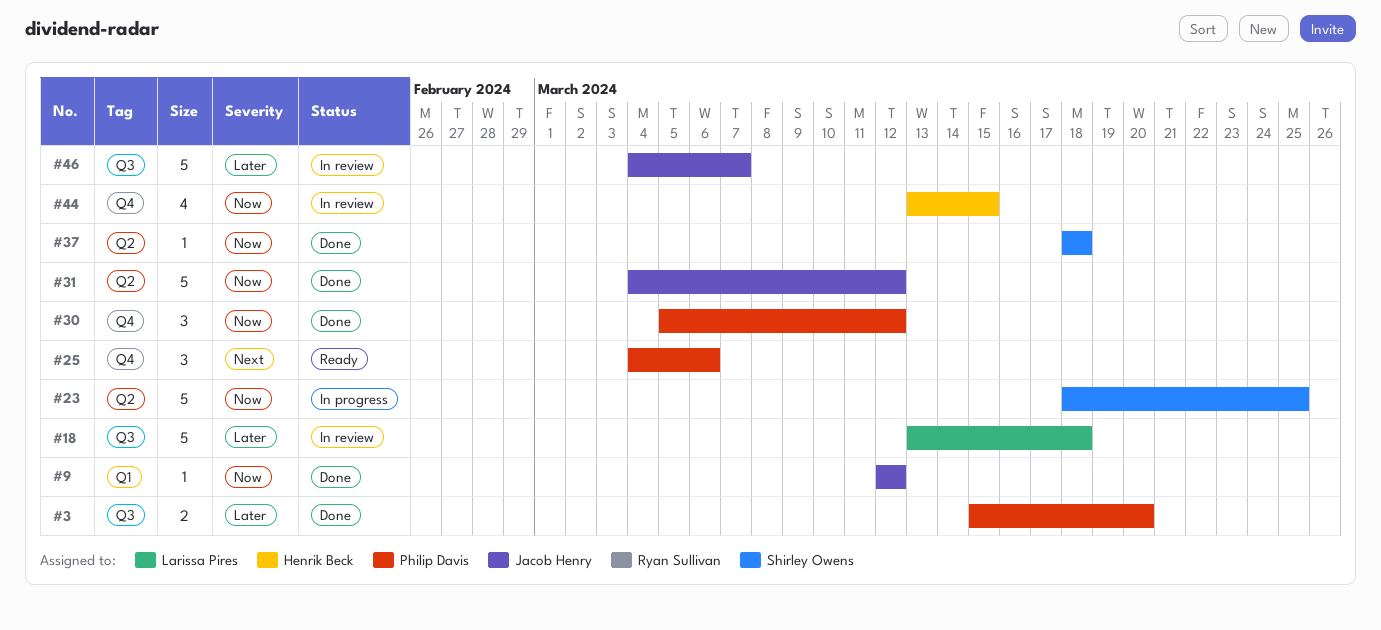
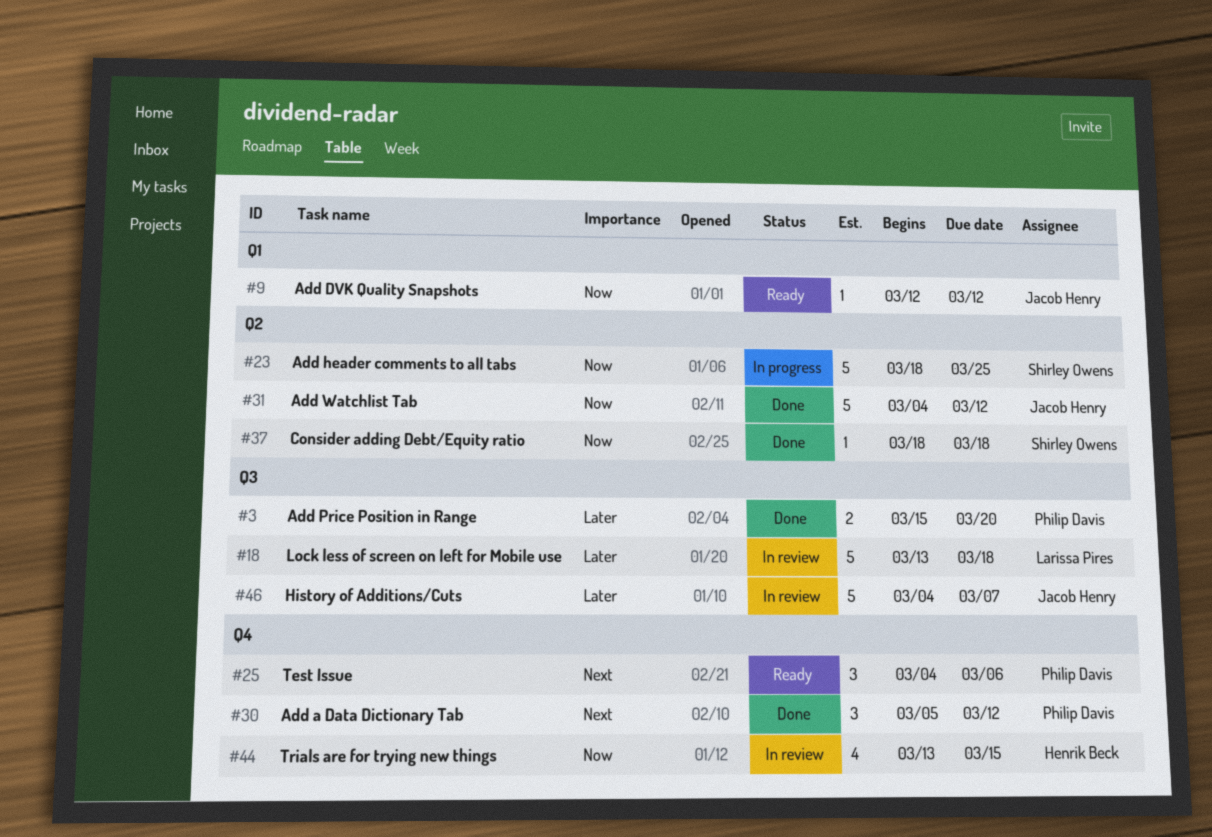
#9, status: Done -> Ready
#30, priority: Now -> Next

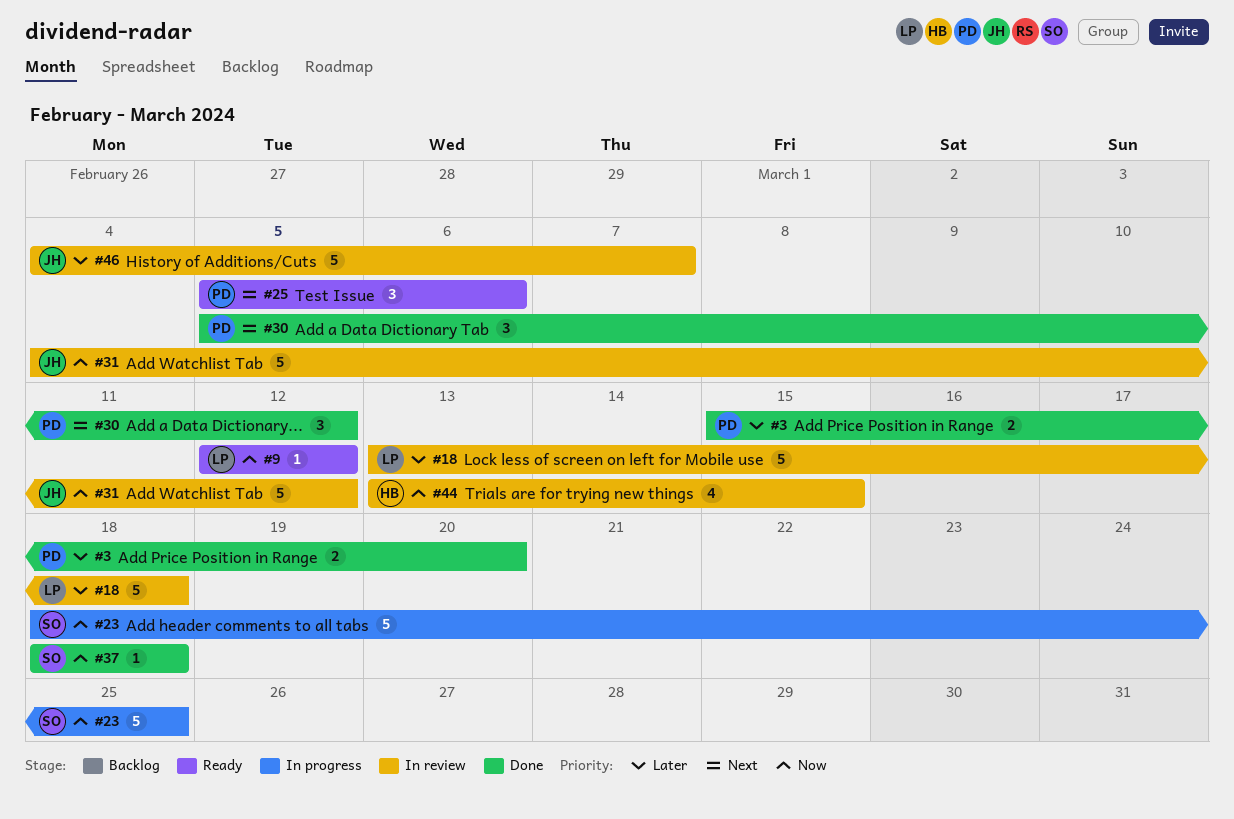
#9, owner: Jacob Henry -> Larissa Pires
#25, start: Mar 4 -> Mar 5
#31, status: Done -> In review

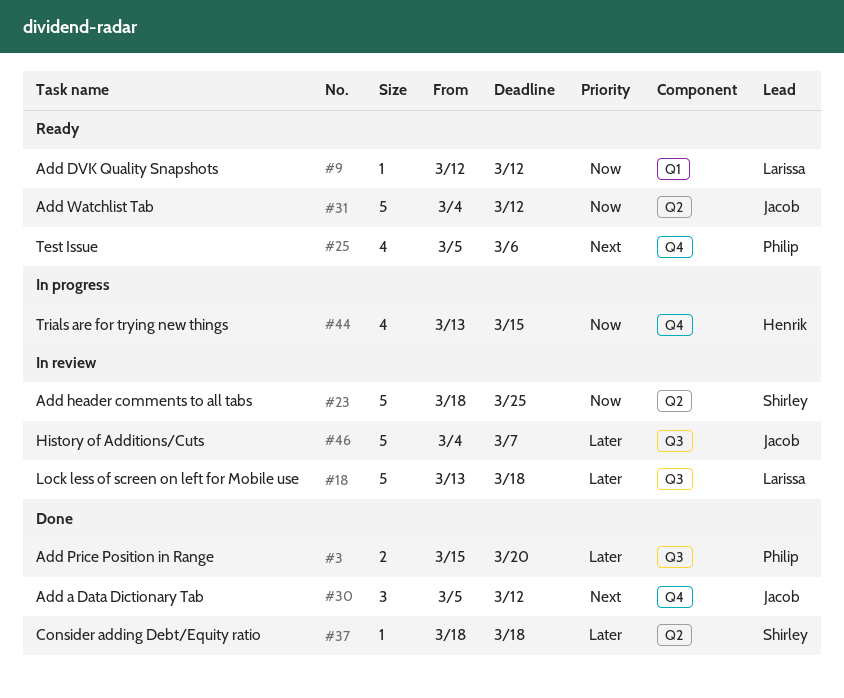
#23, status: In progress -> In review
#25, estimate: 3 -> 4
#30, owner: Philip -> Jacob
#31, status: In review -> Ready
#37, priority: Now -> Later
#44, status: In review -> In progress

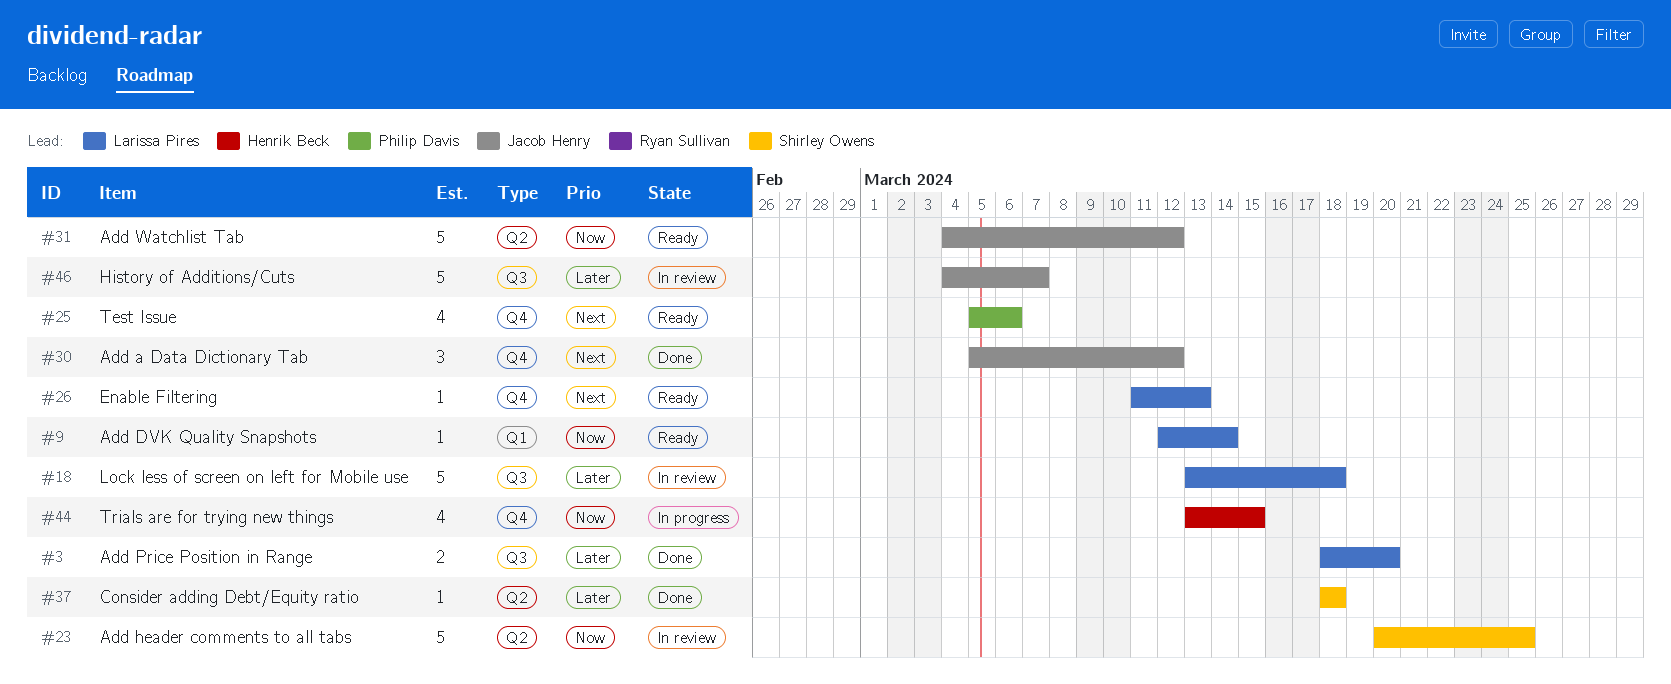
#3, owner: Philip Davis -> Larissa Pires
#3, start: Mar 15 -> Mar 18
#9, due: Mar 12 -> Mar 14
#23, start: Mar 18 -> Mar 20
#26: none -> present

